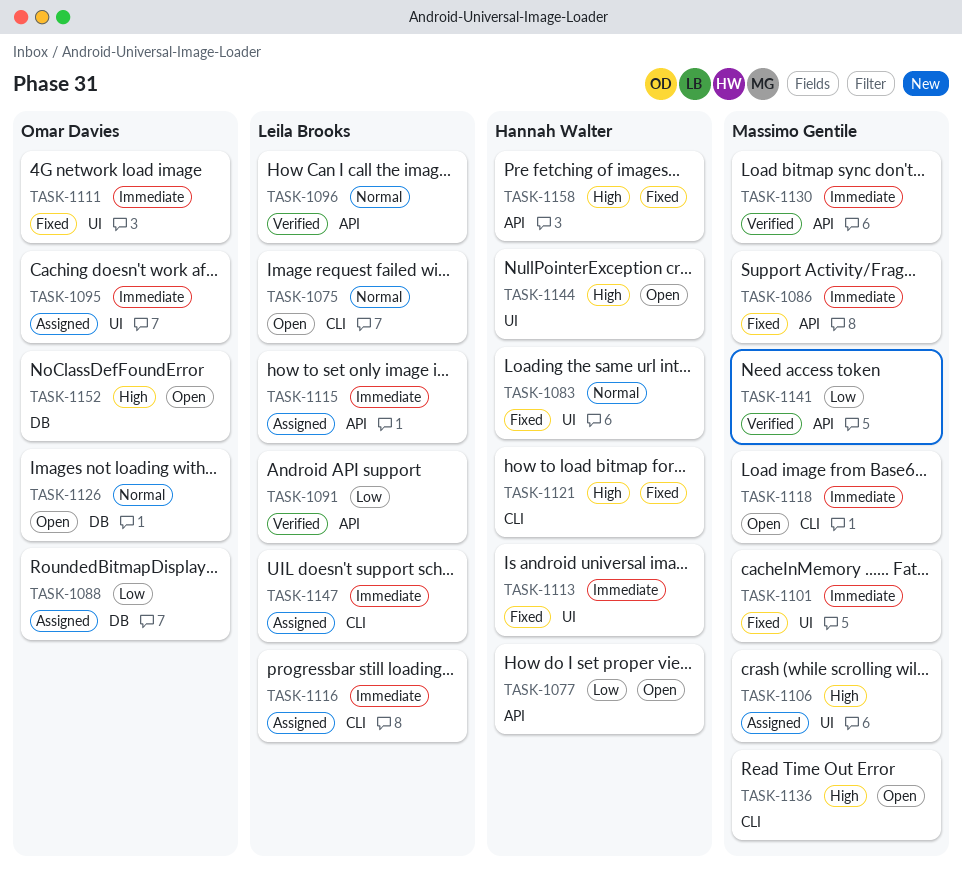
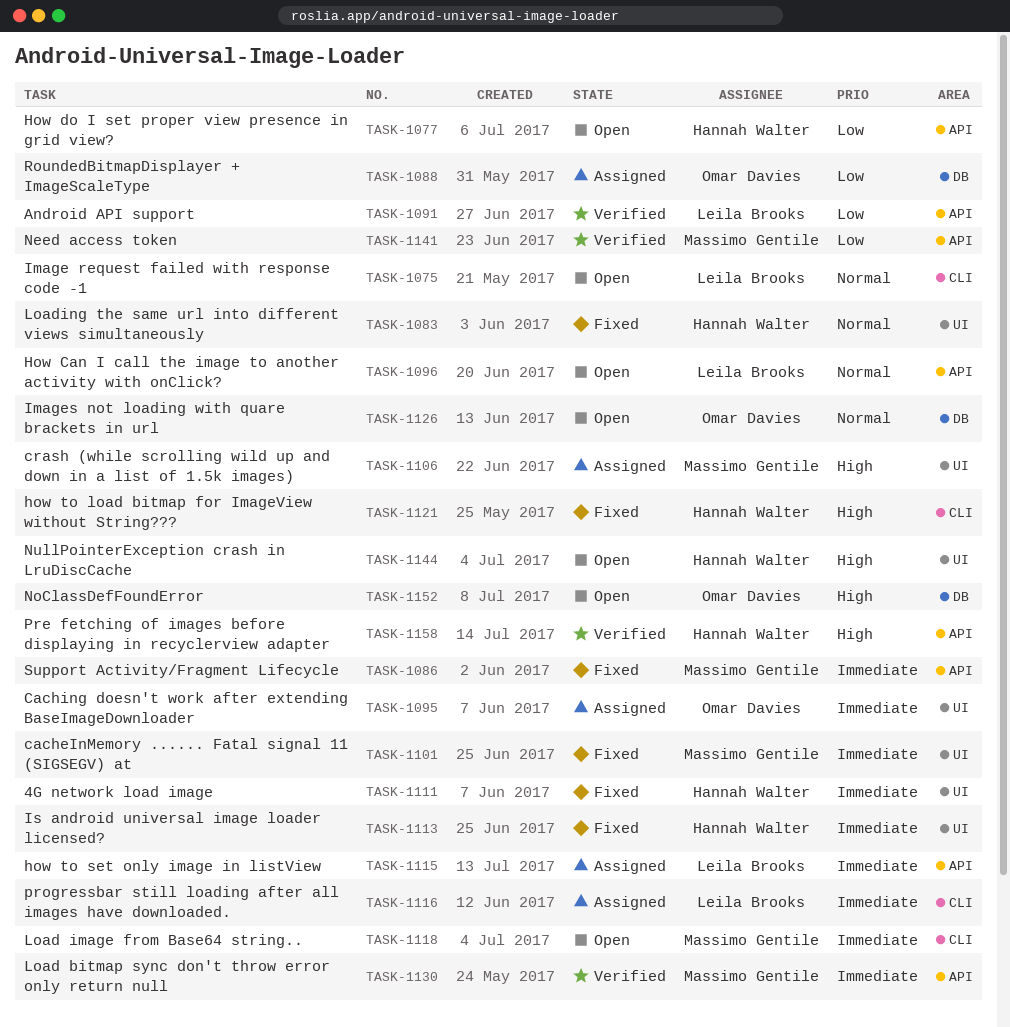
TASK-1096, status: Verified -> Open
TASK-1111, owner: Omar Davies -> Hannah Walter
TASK-1136: present -> none
TASK-1147: present -> none
TASK-1158, status: Fixed -> Verified

